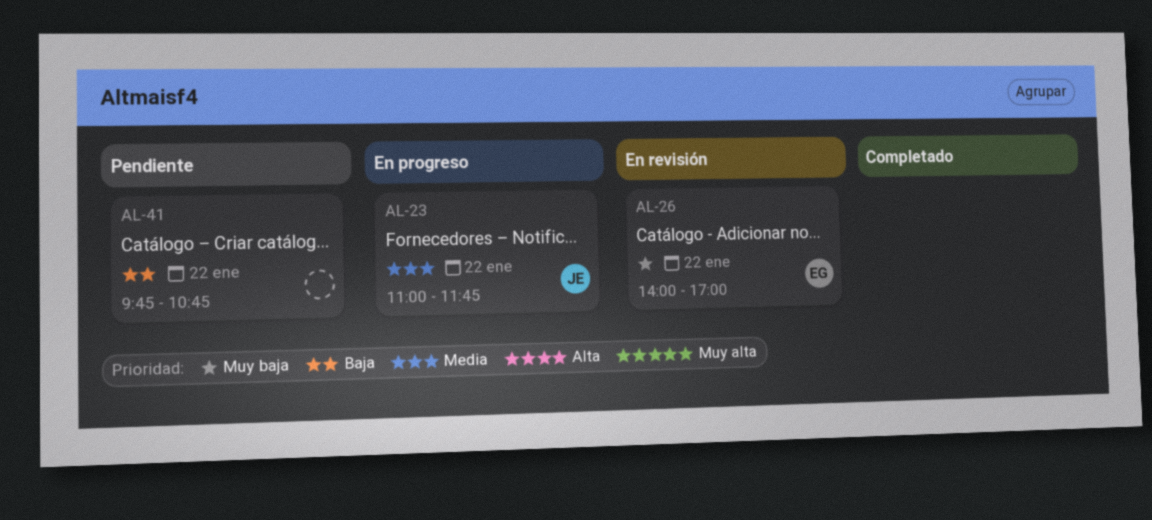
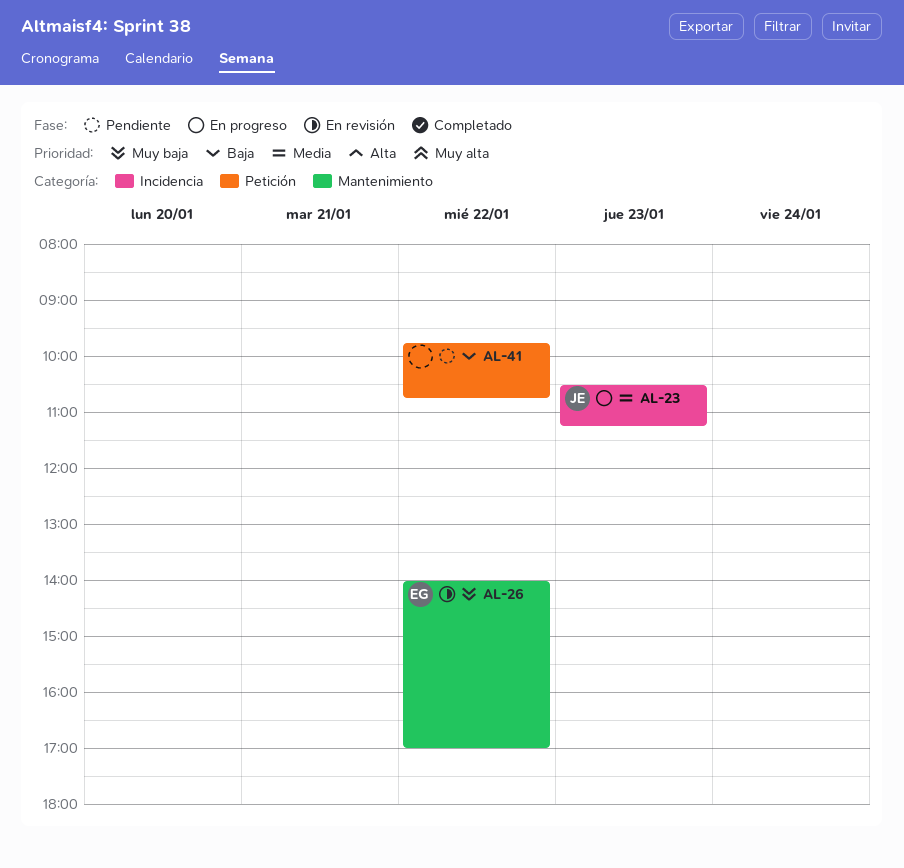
AL-23, day: Jan 22 -> Jan 23
AL-23, begins: 11:00 -> 10:30
AL-23, ends: 11:45 -> 11:15

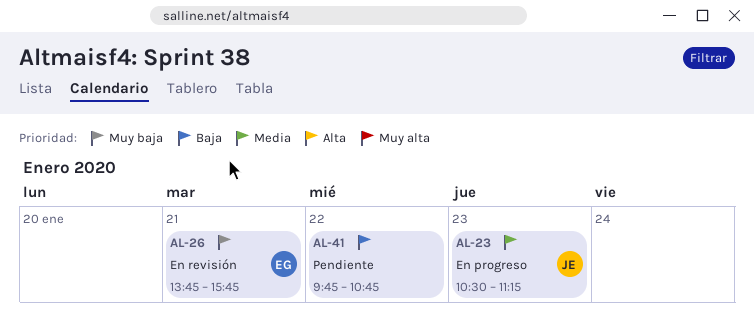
AL-26, day: Jan 22 -> Jan 21
AL-26, begins: 14:00 -> 13:45
AL-26, ends: 17:00 -> 15:45

